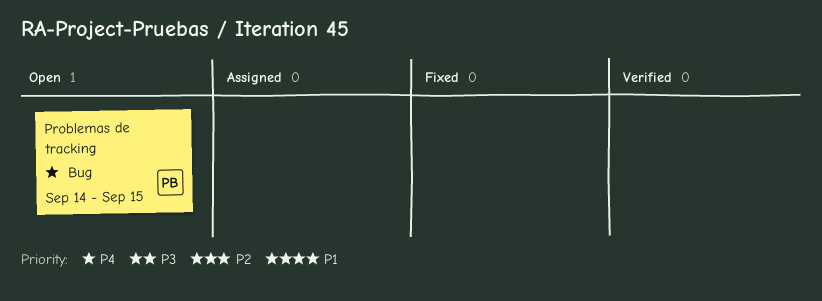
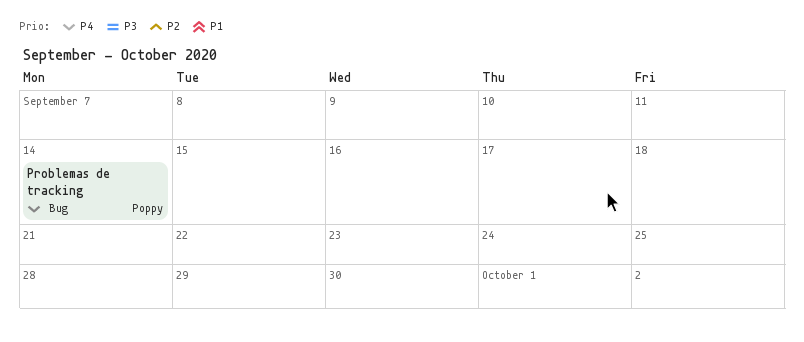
Problemas de tracking, due: Sep 15 -> Sep 14

